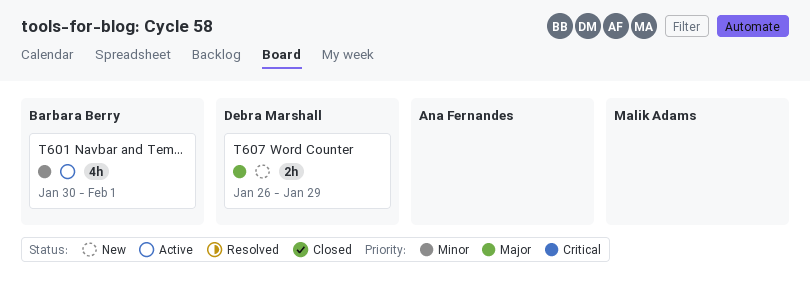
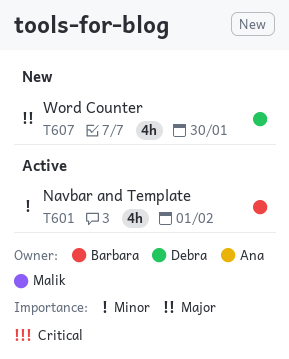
T607, estimate: 2h -> 4h
T607, due: Jan 29 -> Jan 30

